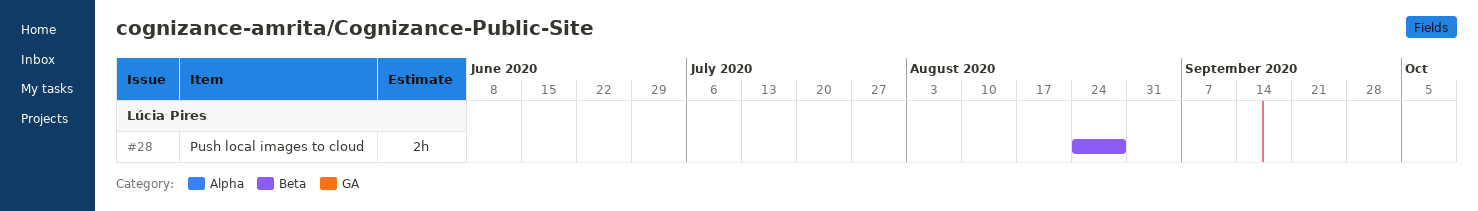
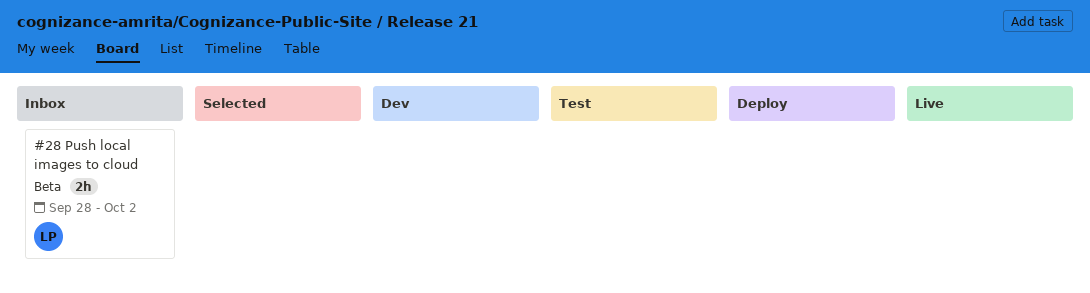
#28, start: Aug 24 -> Sep 28
#28, due: Aug 28 -> Oct 2

